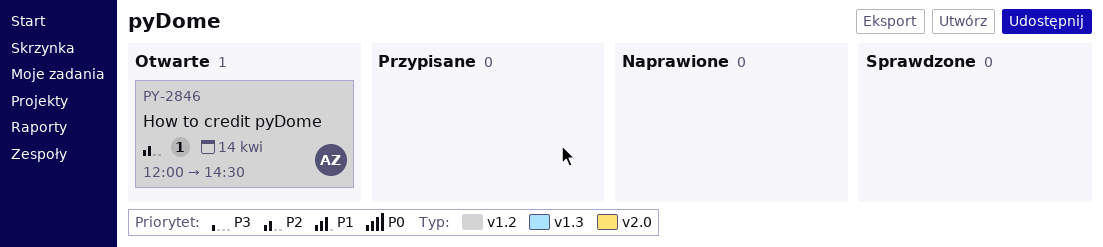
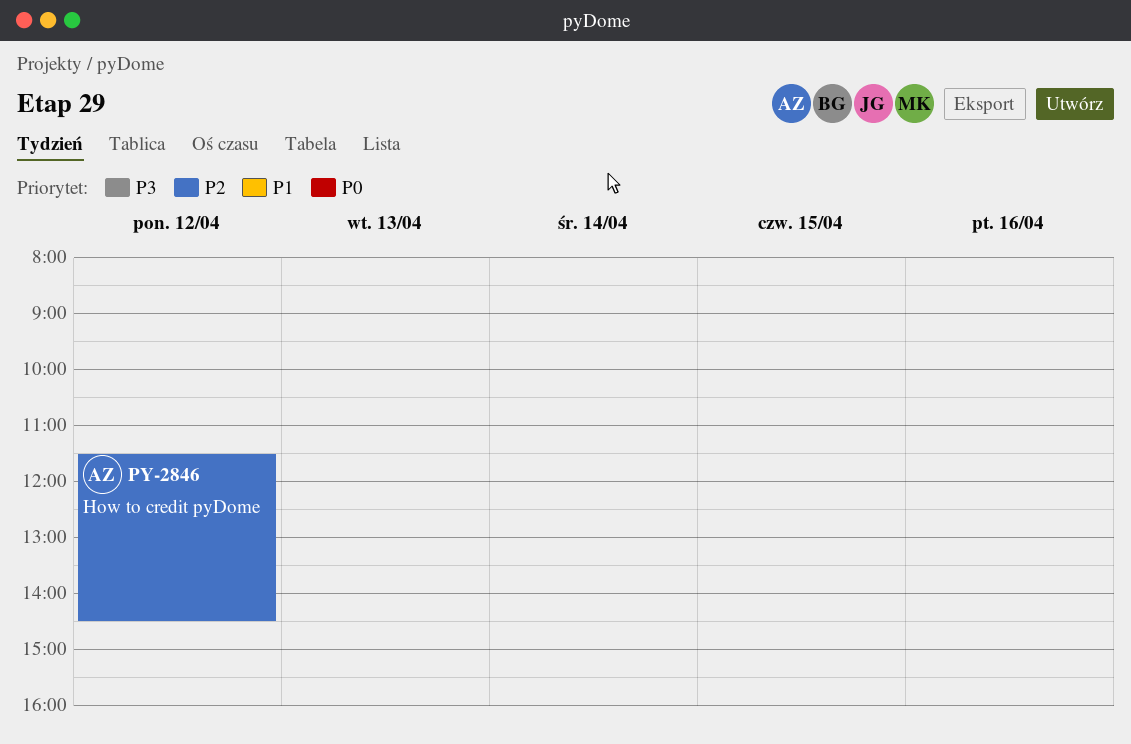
PY-2846, day: Apr 14 -> Apr 12
PY-2846, begins: 12:00 -> 11:30

